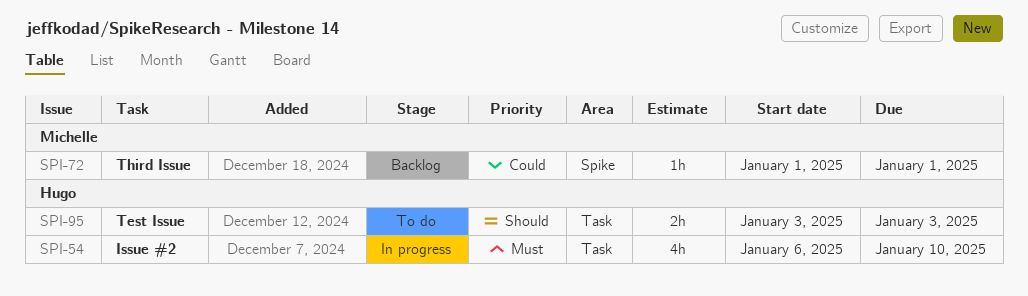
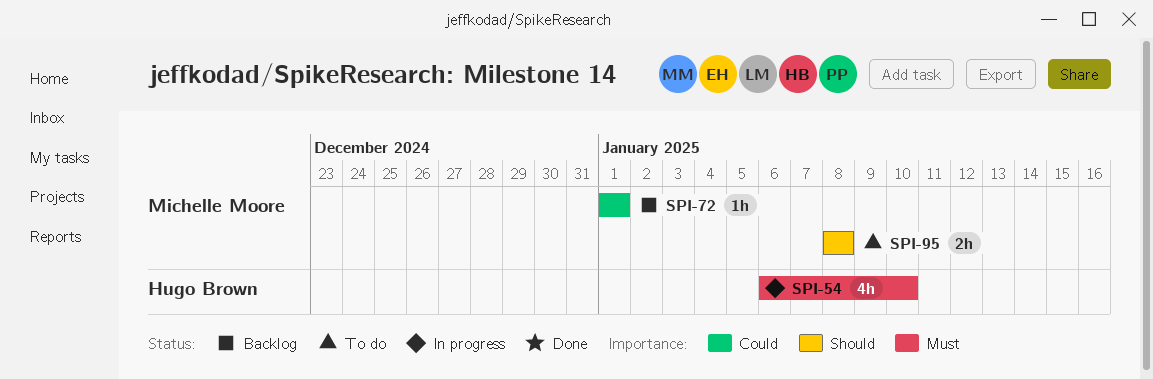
SPI-95, owner: Hugo Brown -> Michelle Moore
SPI-95, start: Jan 3 -> Jan 8
SPI-95, due: Jan 3 -> Jan 8

